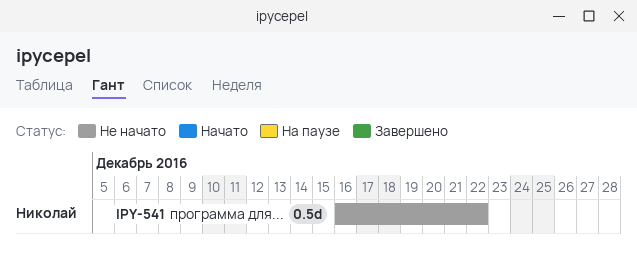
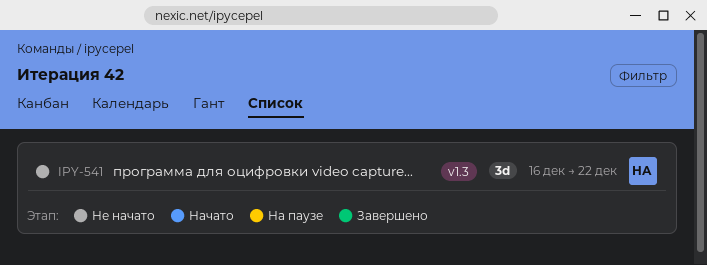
IPY-541, estimate: 0.5d -> 3d

